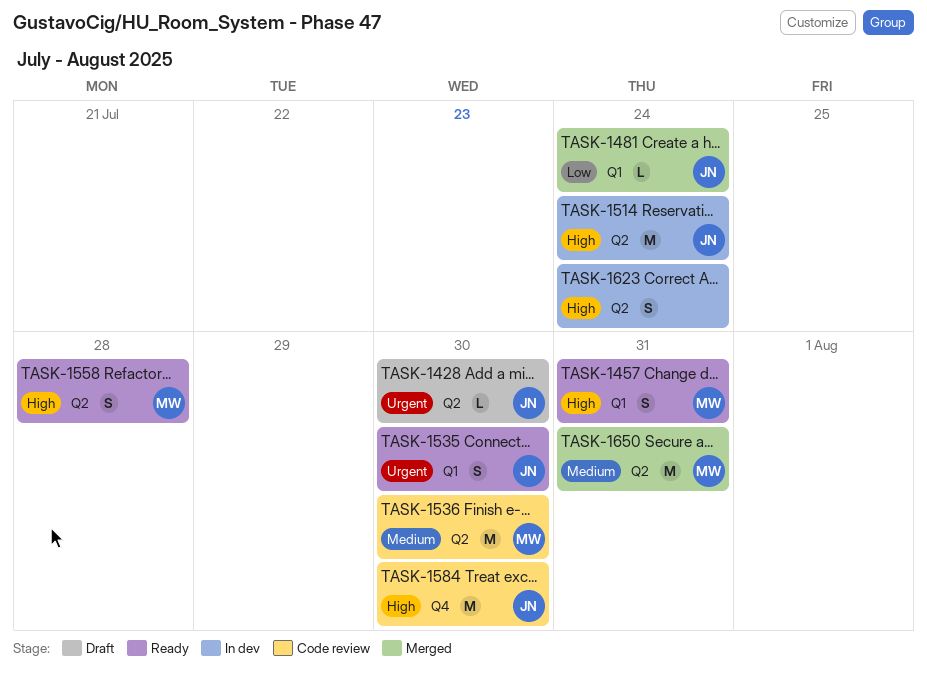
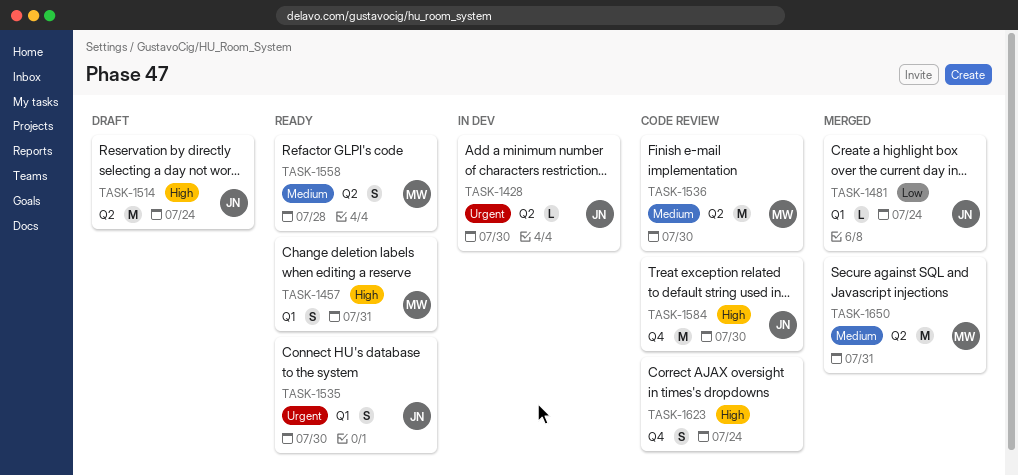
TASK-1428, status: Draft -> In dev
TASK-1514, status: In dev -> Draft
TASK-1558, priority: High -> Medium
TASK-1623, status: In dev -> Code review
TASK-1623, label: Q2 -> Q4

